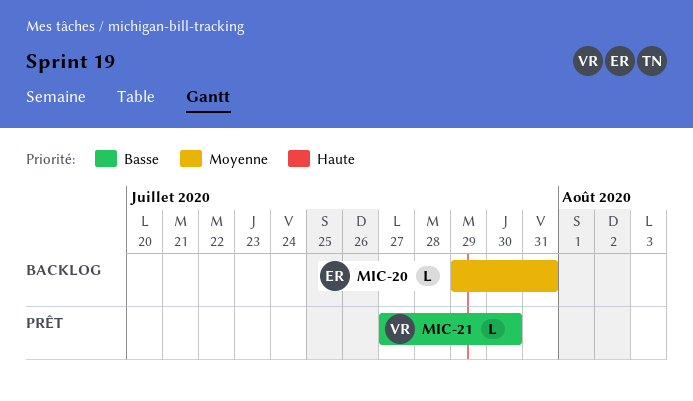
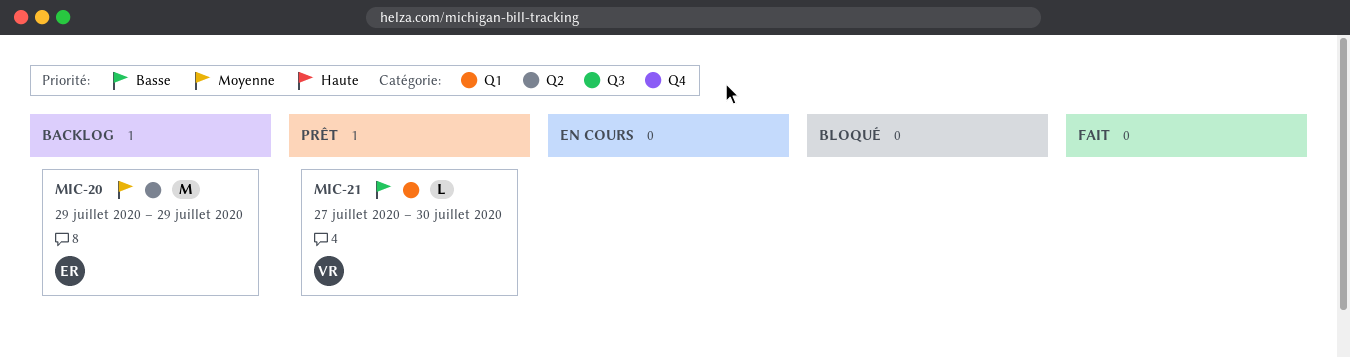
MIC-20, estimate: L -> M
MIC-20, due: Jul 31 -> Jul 29

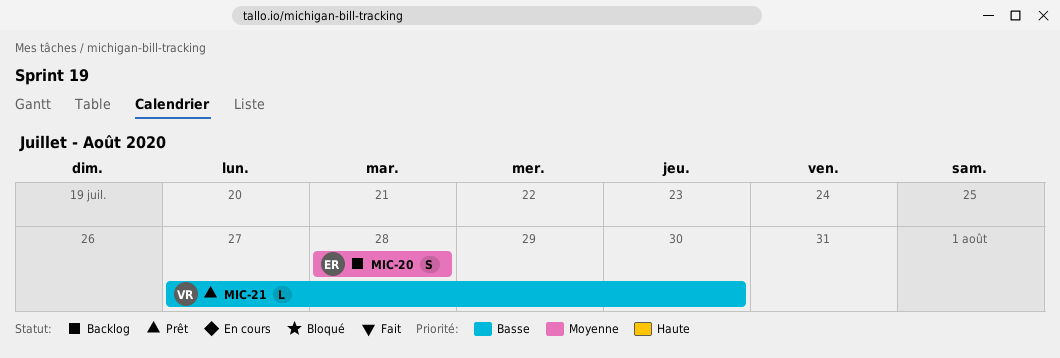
MIC-20, estimate: M -> S
MIC-20, start: Jul 29 -> Jul 28
MIC-20, due: Jul 29 -> Jul 28

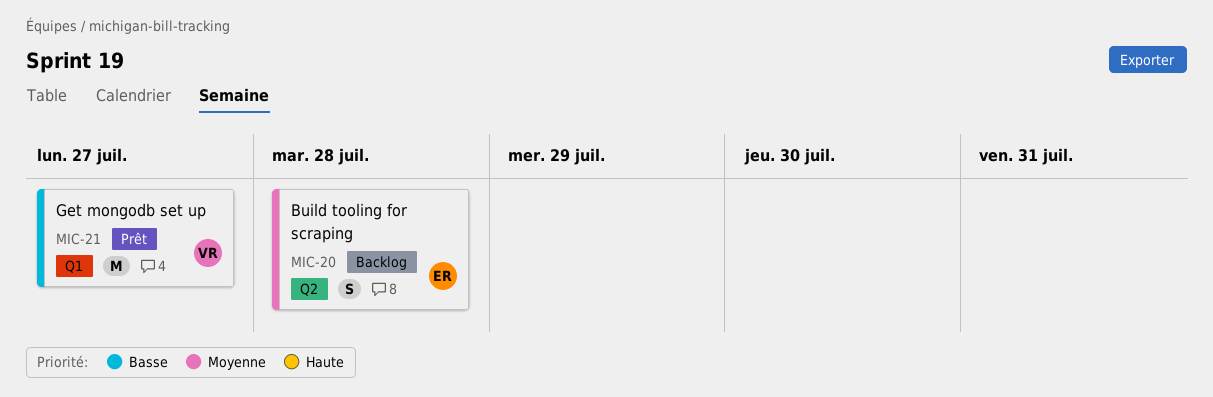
MIC-21, estimate: L -> M
MIC-21, due: Jul 30 -> Jul 27

